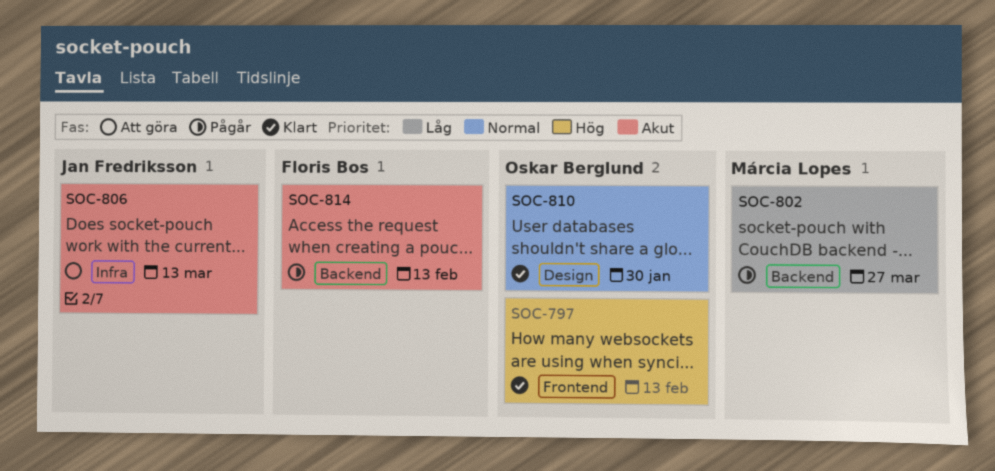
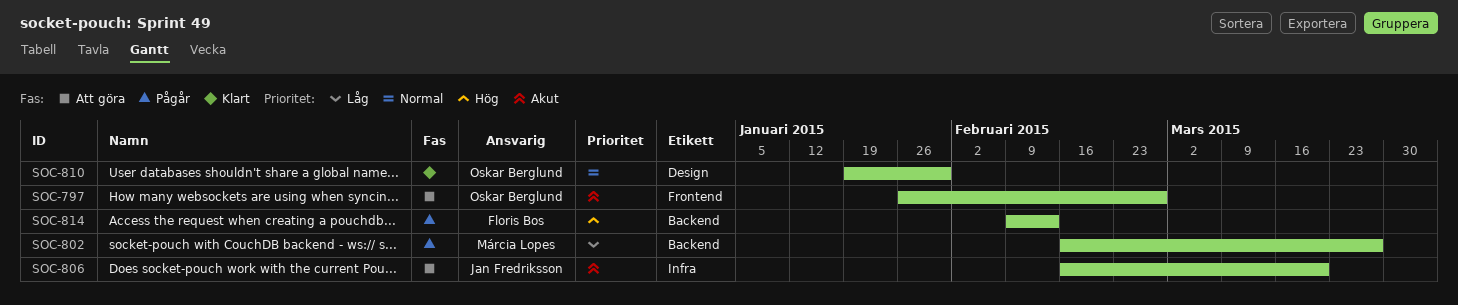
SOC-797, status: Klart -> Att göra
SOC-797, priority: Hög -> Akut
SOC-797, due: Feb 13 -> Feb 27
SOC-806, due: Mar 13 -> Mar 20
SOC-814, priority: Akut -> Hög

